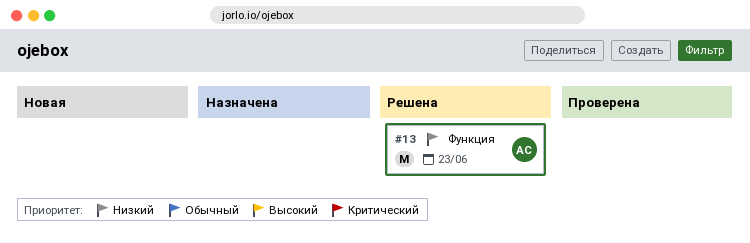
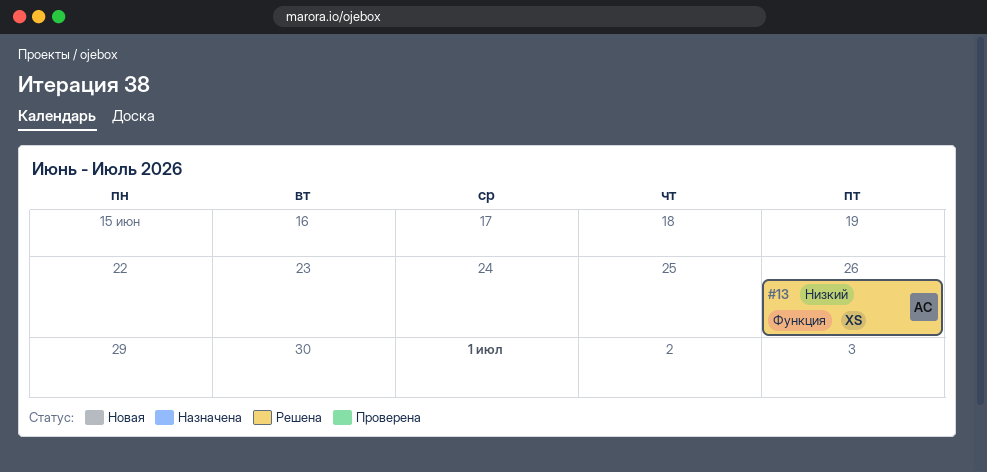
#13, estimate: M -> XS
#13, due: Jun 23 -> Jun 26

